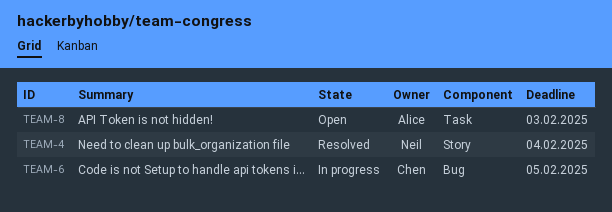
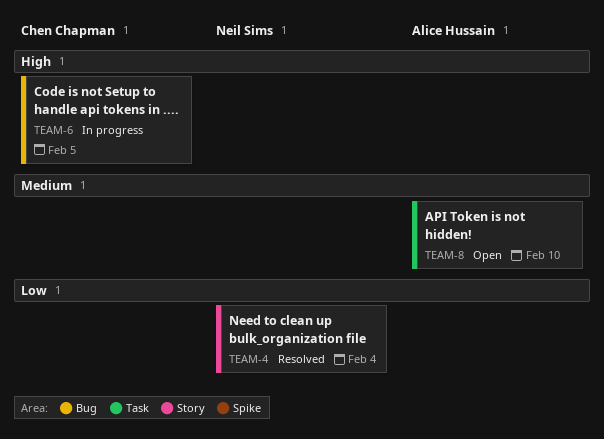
TEAM-8, due: Feb 3 -> Feb 10

